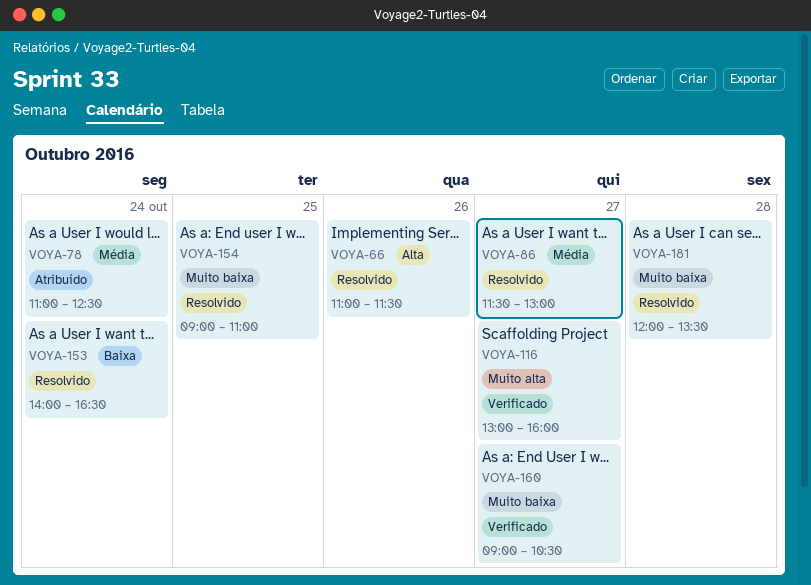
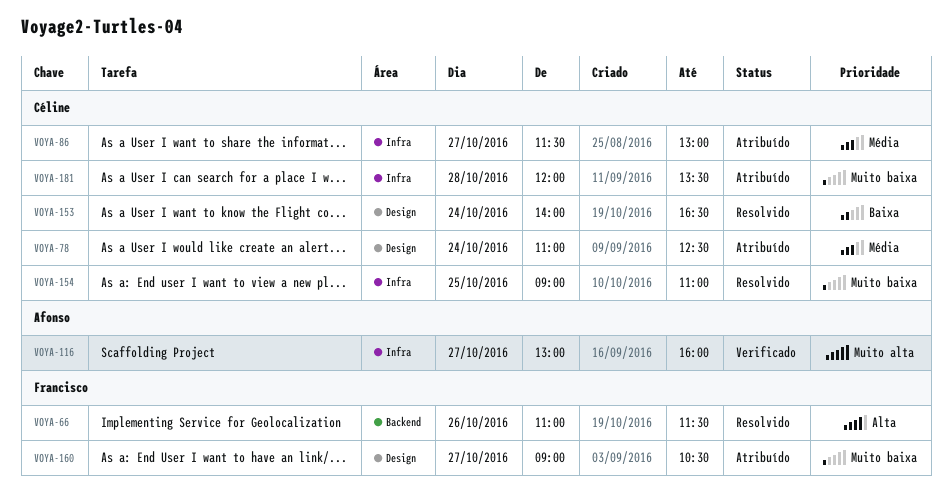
VOYA-86, status: Resolvido -> Atribuído
VOYA-160, status: Verificado -> Atribuído
VOYA-181, status: Resolvido -> Atribuído

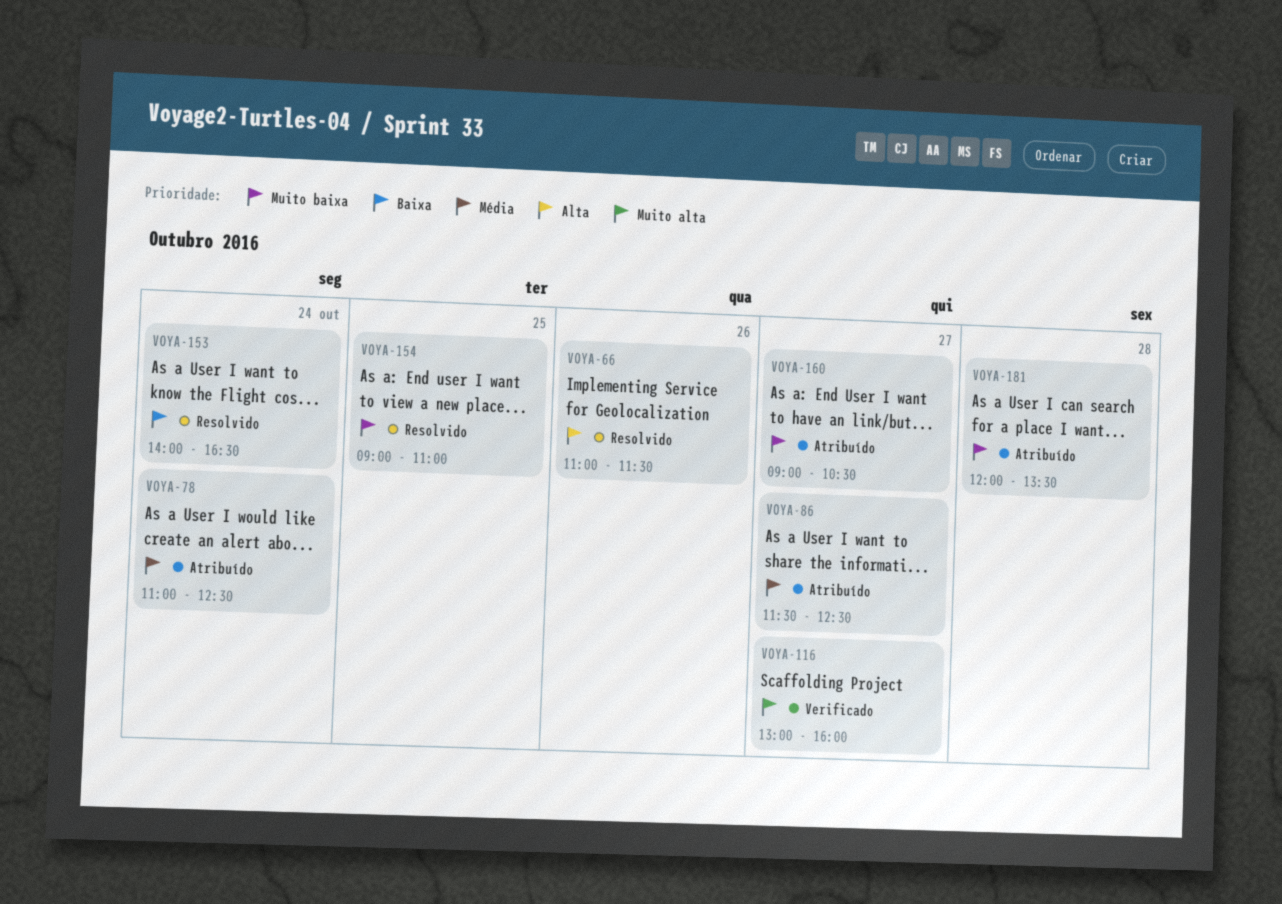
VOYA-86, ends: 13:00 -> 12:30

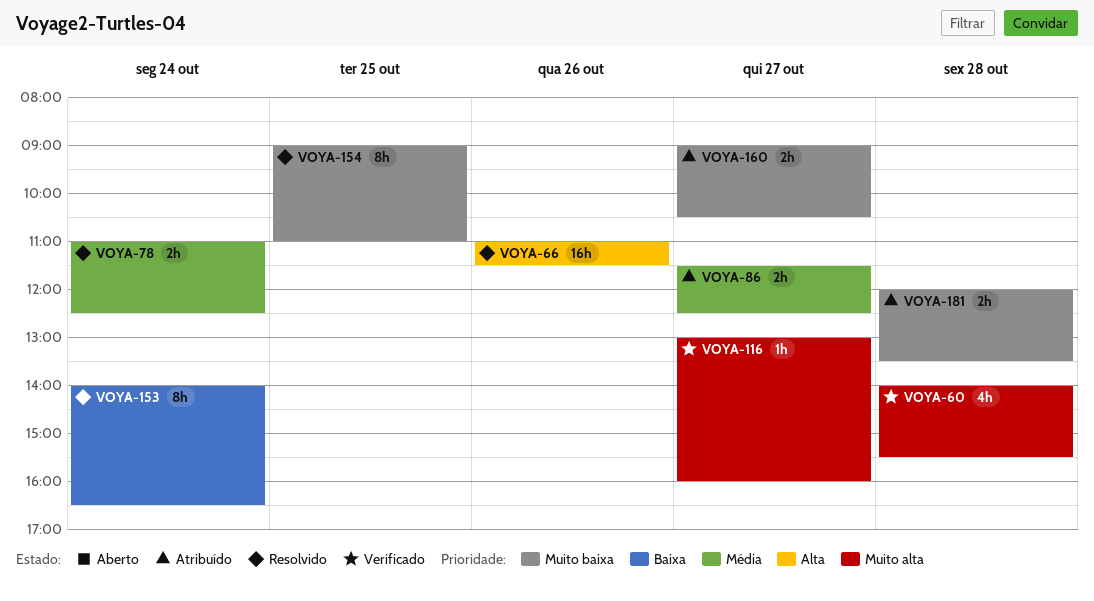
VOYA-60: none -> present
VOYA-78, status: Atribuído -> Resolvido

